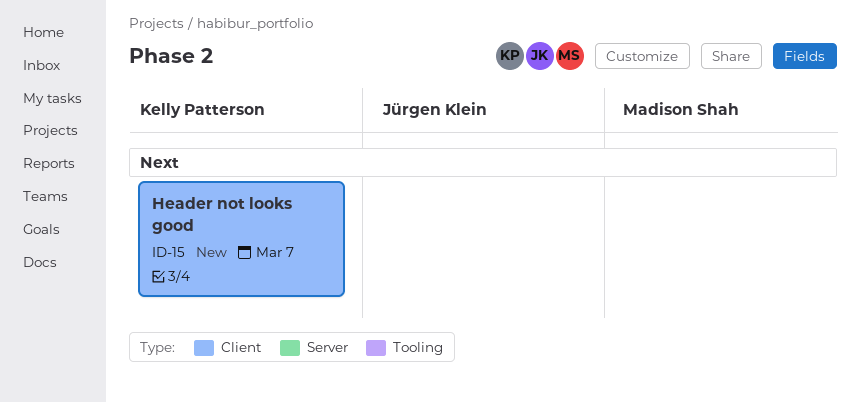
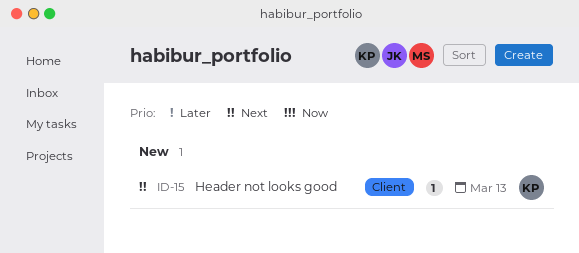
ID-15, due: Mar 7 -> Mar 13

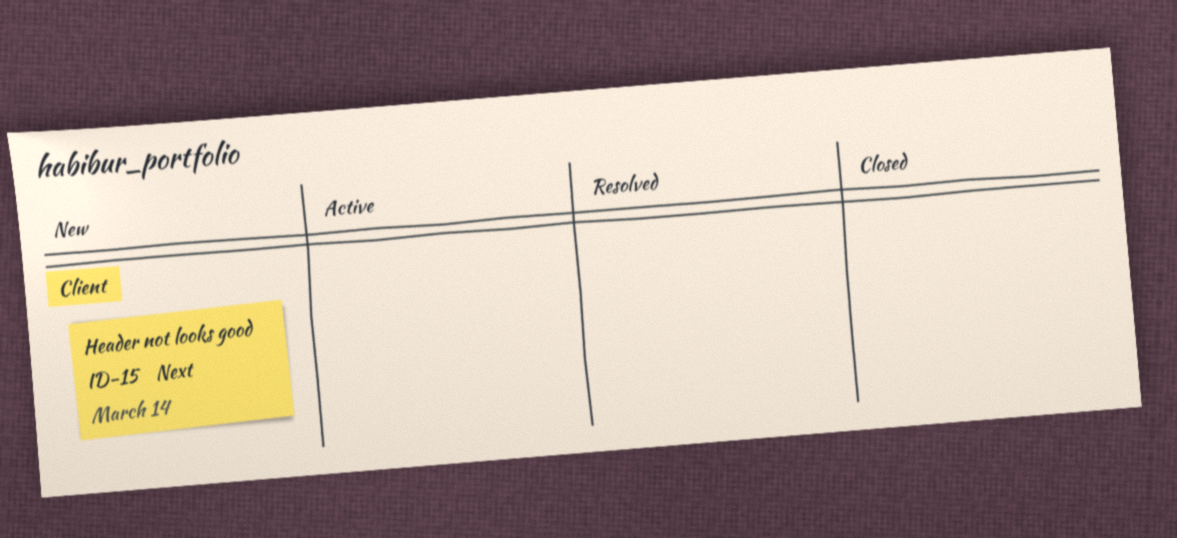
ID-15, due: Mar 13 -> Mar 14

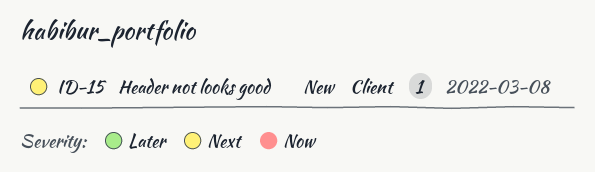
ID-15, due: Mar 14 -> Mar 8

